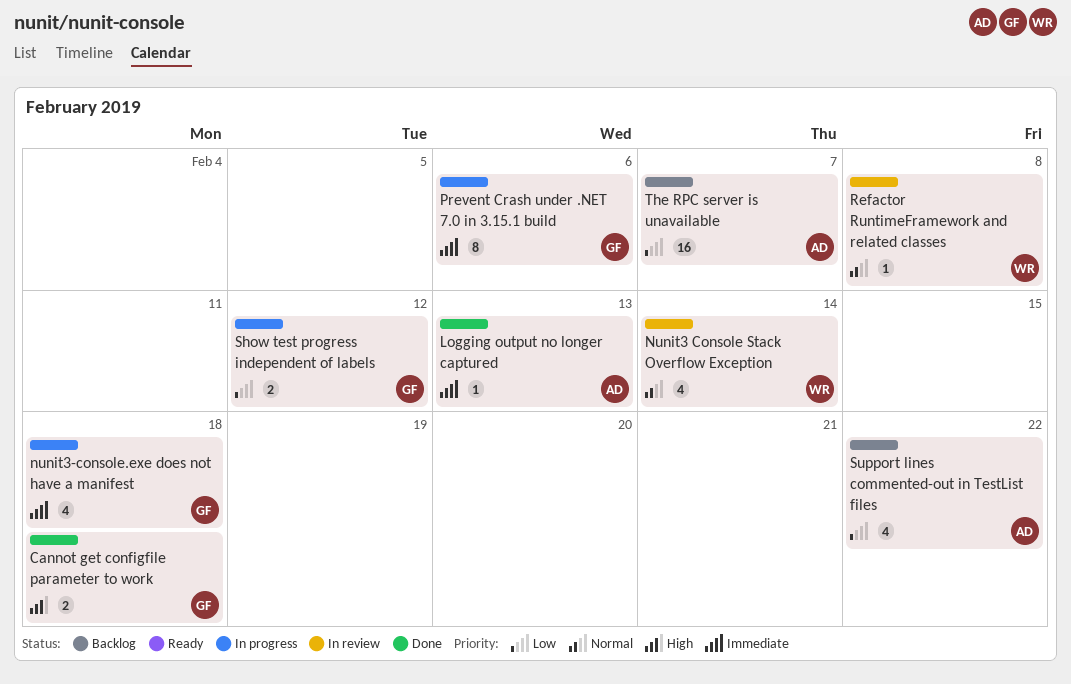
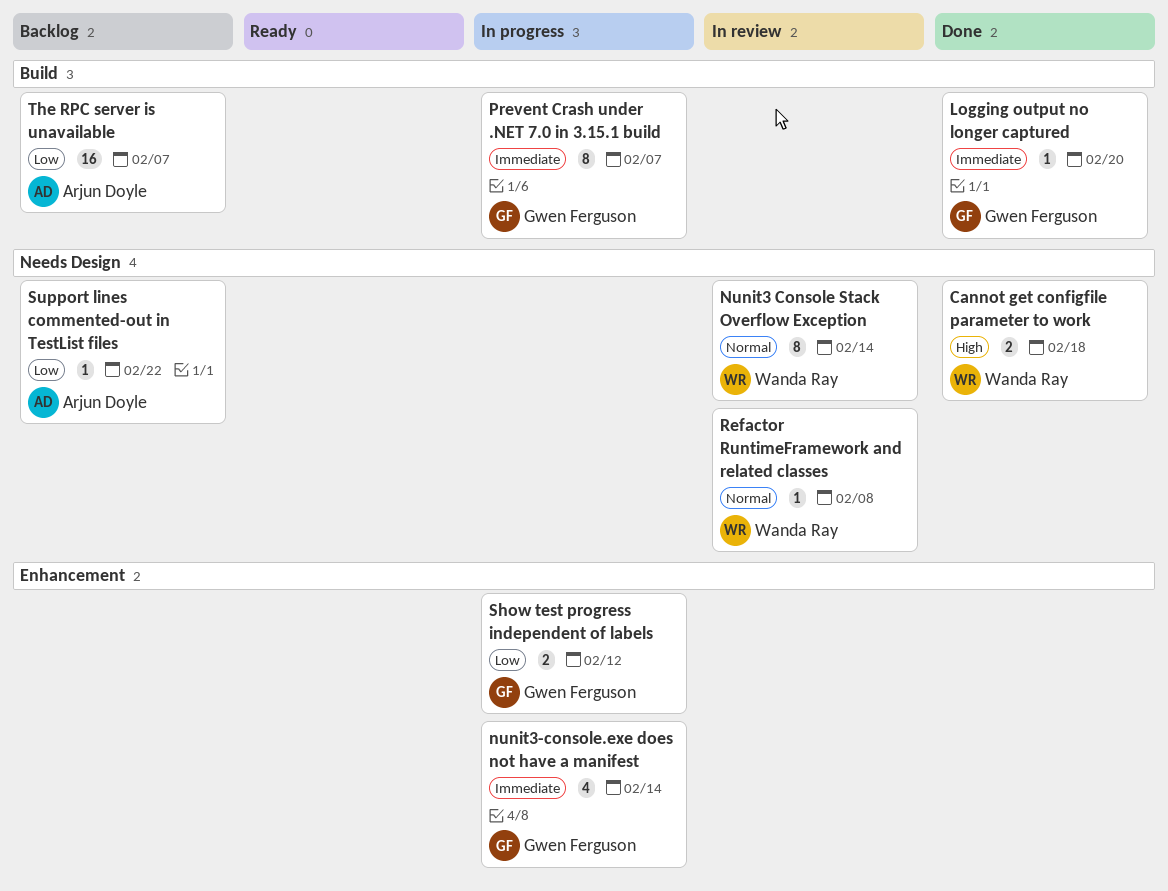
Cannot get configfile parameter to work, owner: Gwen Ferguson -> Wanda Ray
Logging output no longer captured, owner: Arjun Doyle -> Gwen Ferguson
Logging output no longer captured, due: Feb 13 -> Feb 20
Nunit3 Console Stack Overflow Exception, estimate: 4 -> 8
nunit3-console.exe does not have a manifest, due: Feb 18 -> Feb 14
Prevent Crash under .NET 7.0 in 3.15.1 build, due: Feb 6 -> Feb 7
Support lines commented-out in TestList files, estimate: 4 -> 1

